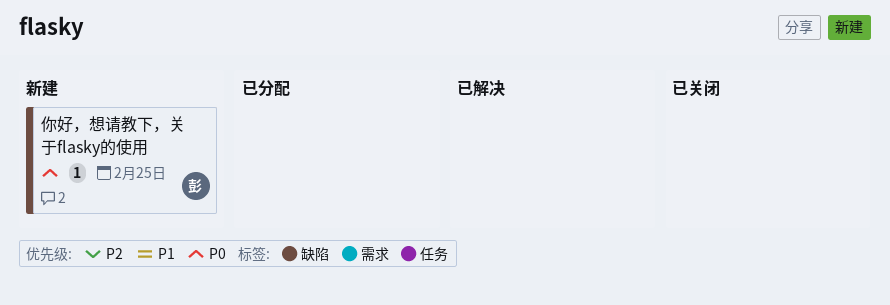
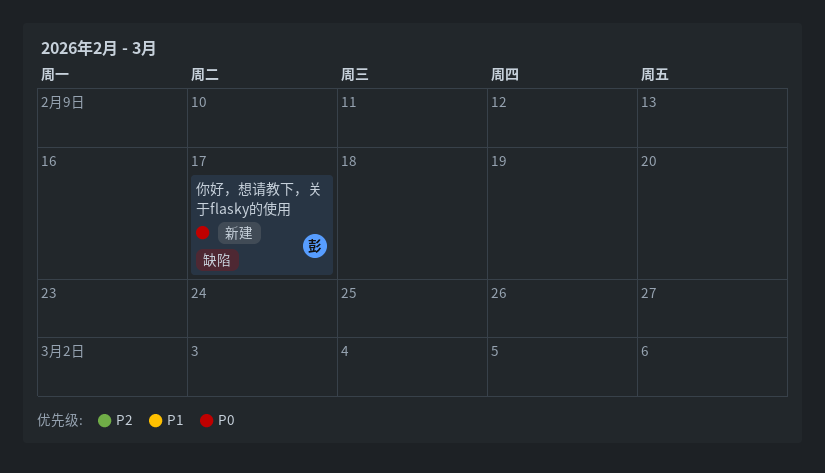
你好，想请教下，关于flasky的使用, due: Feb 25 -> Feb 17

